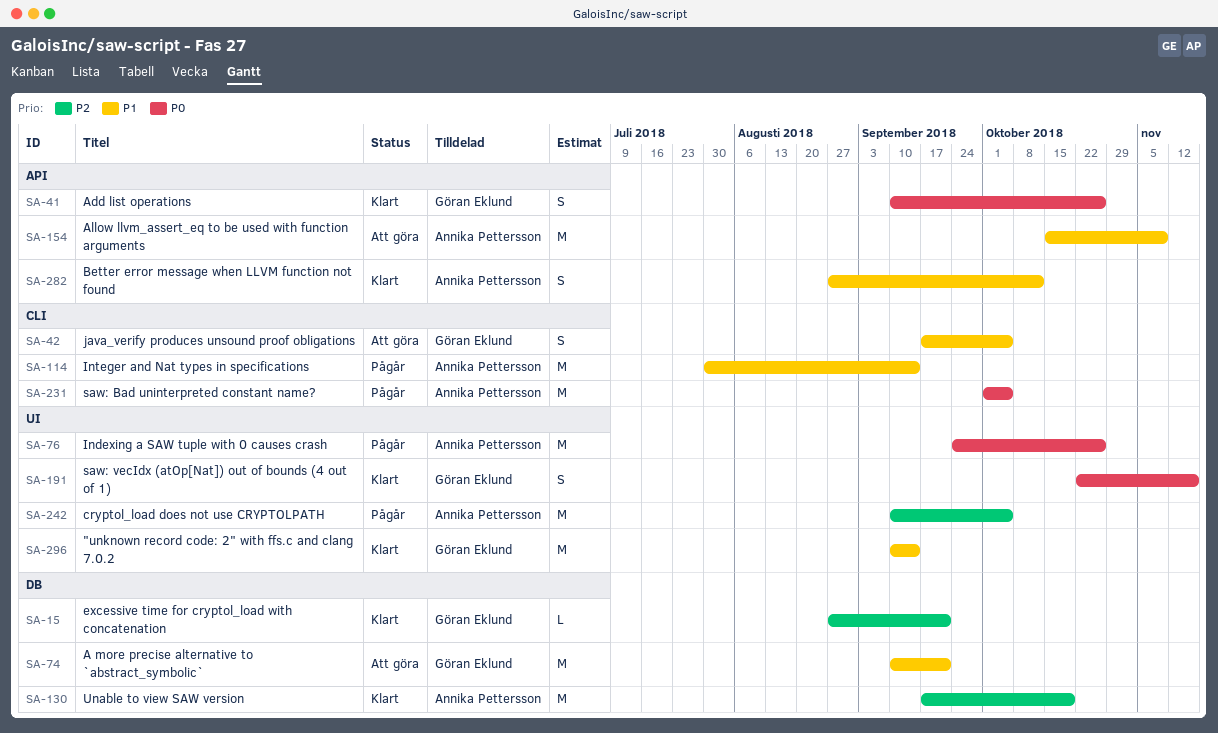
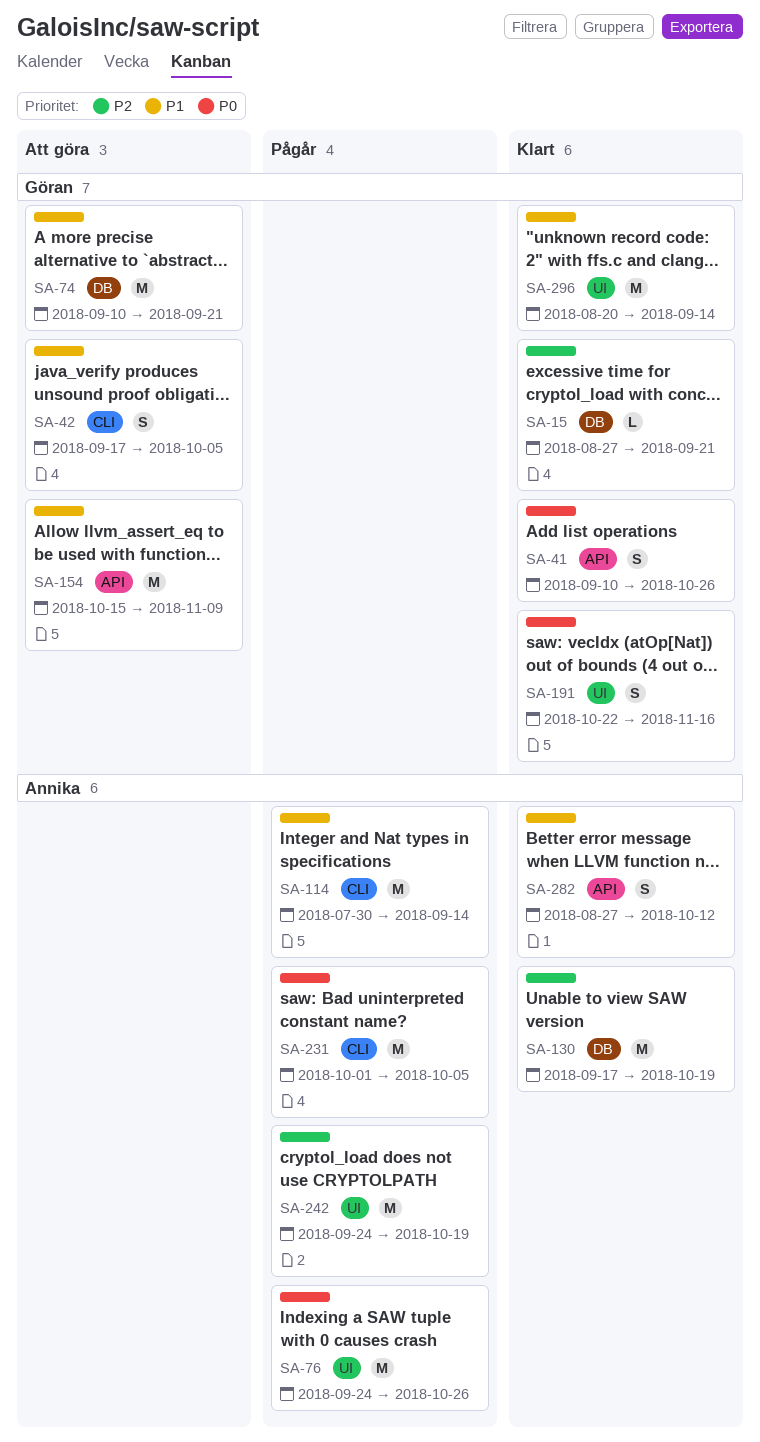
SA-154, owner: Annika Pettersson -> Göran Eklund
SA-242, start: Sep 10 -> Sep 24
SA-242, due: Oct 5 -> Oct 19
SA-296, start: Sep 10 -> Aug 20

